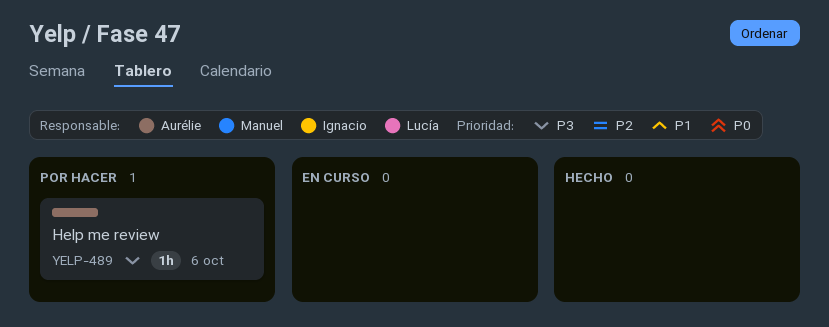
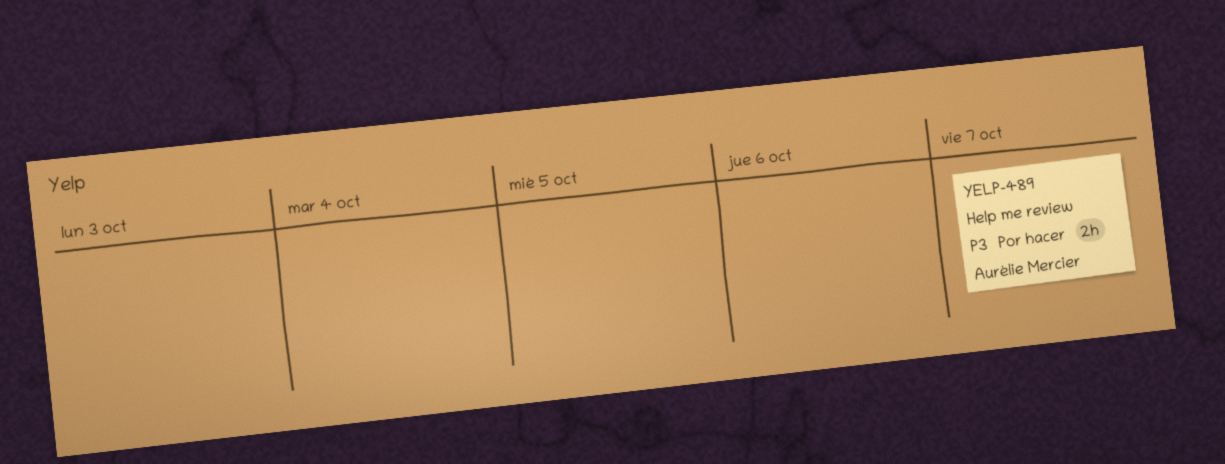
YELP-489, estimate: 1h -> 2h
YELP-489, due: Oct 6 -> Oct 7

